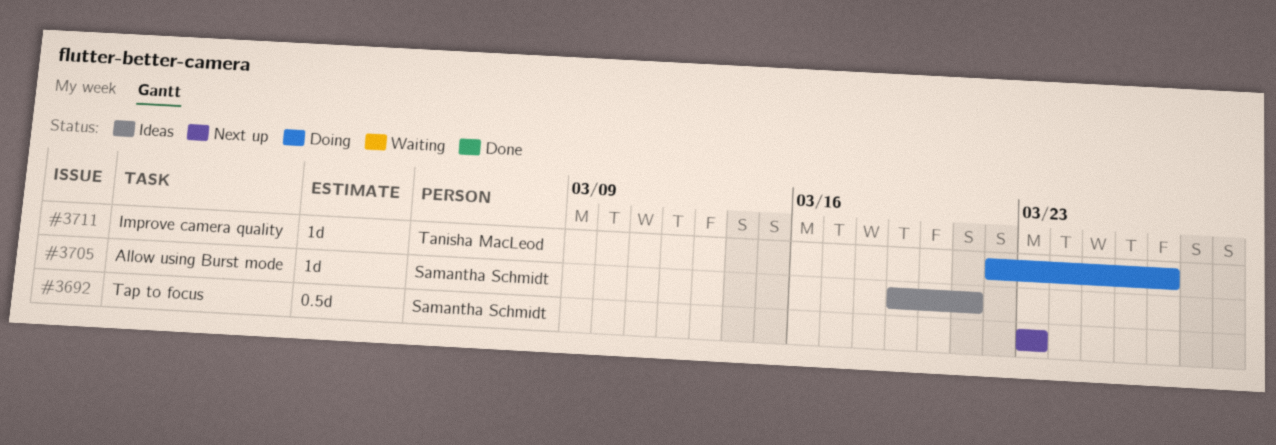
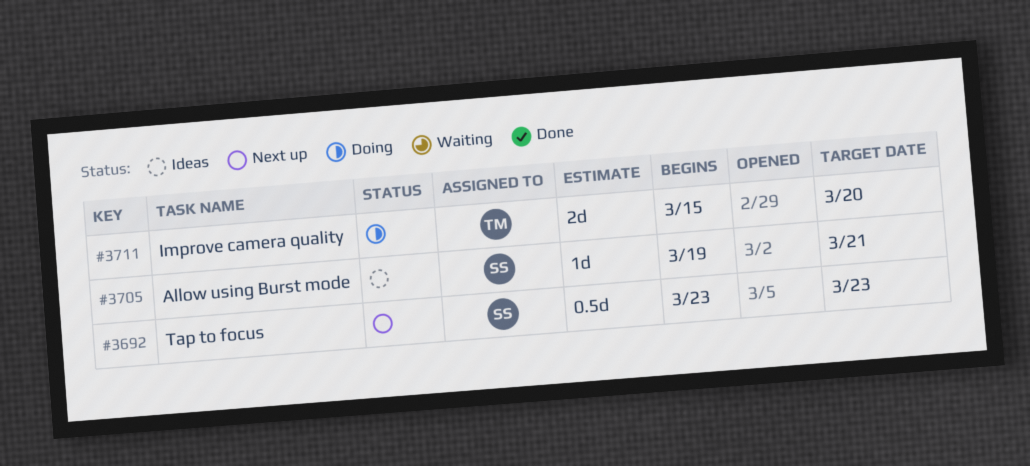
#3711, estimate: 1d -> 2d
#3711, start: Mar 22 -> Mar 15
#3711, due: Mar 27 -> Mar 20

